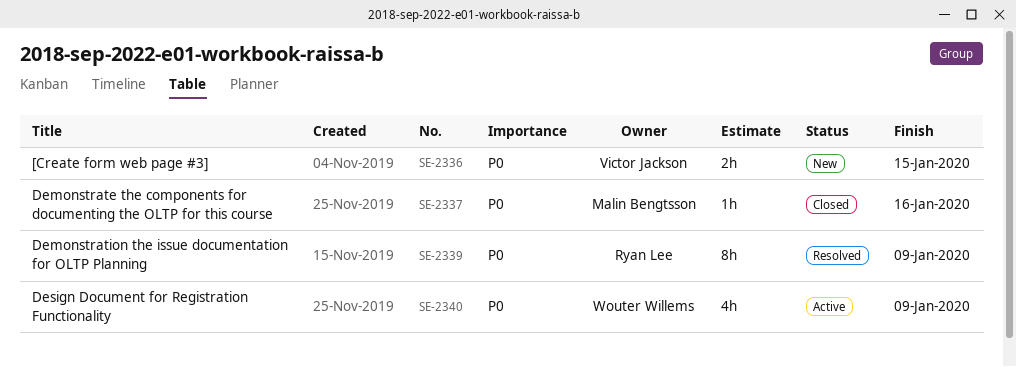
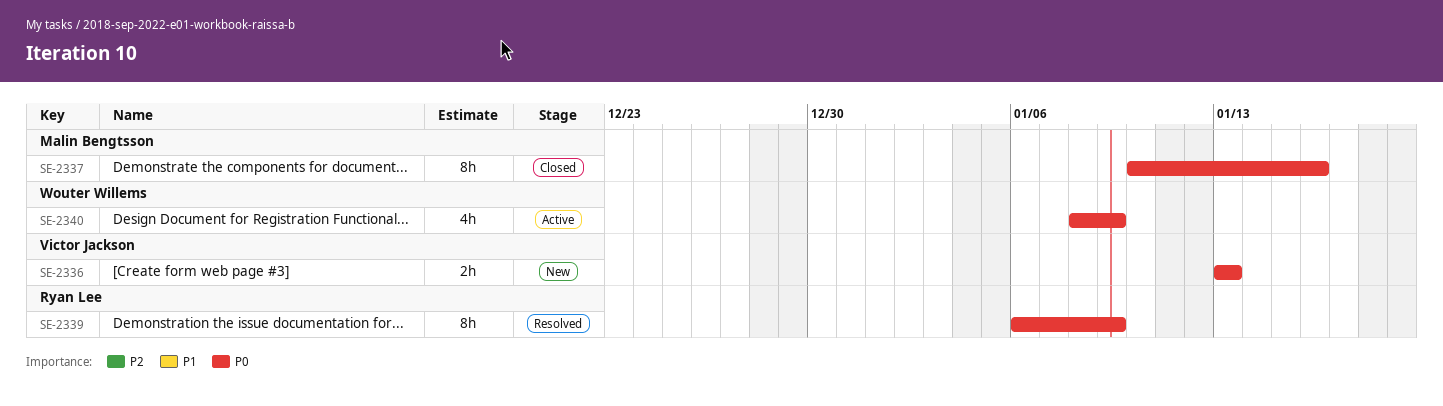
SE-2336, due: Jan 15 -> Jan 13
SE-2337, estimate: 1h -> 8h

